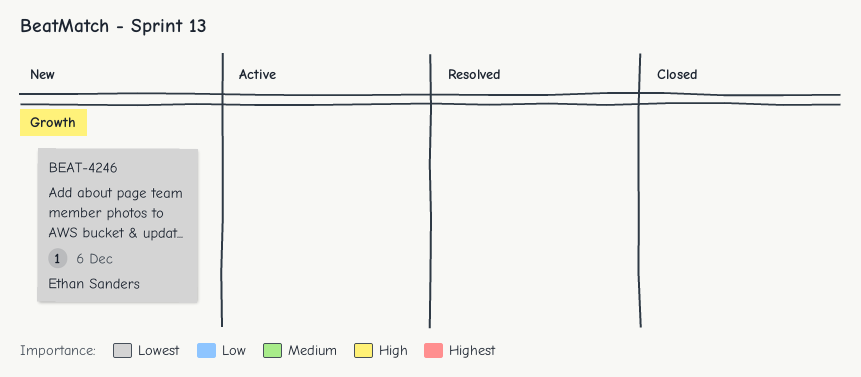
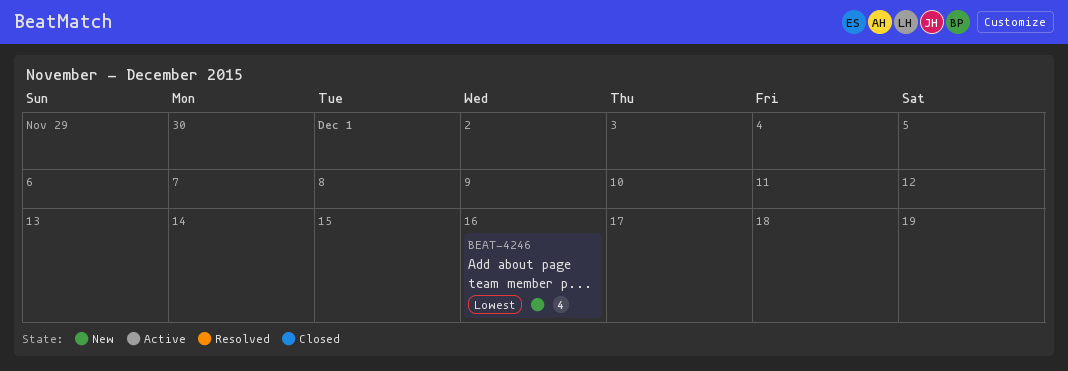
BEAT-4246, estimate: 1 -> 4
BEAT-4246, due: Dec 6 -> Dec 16

